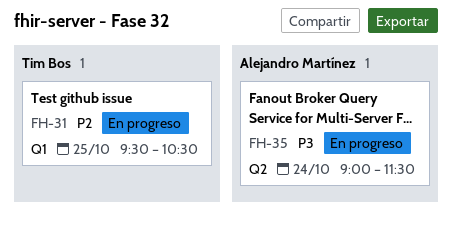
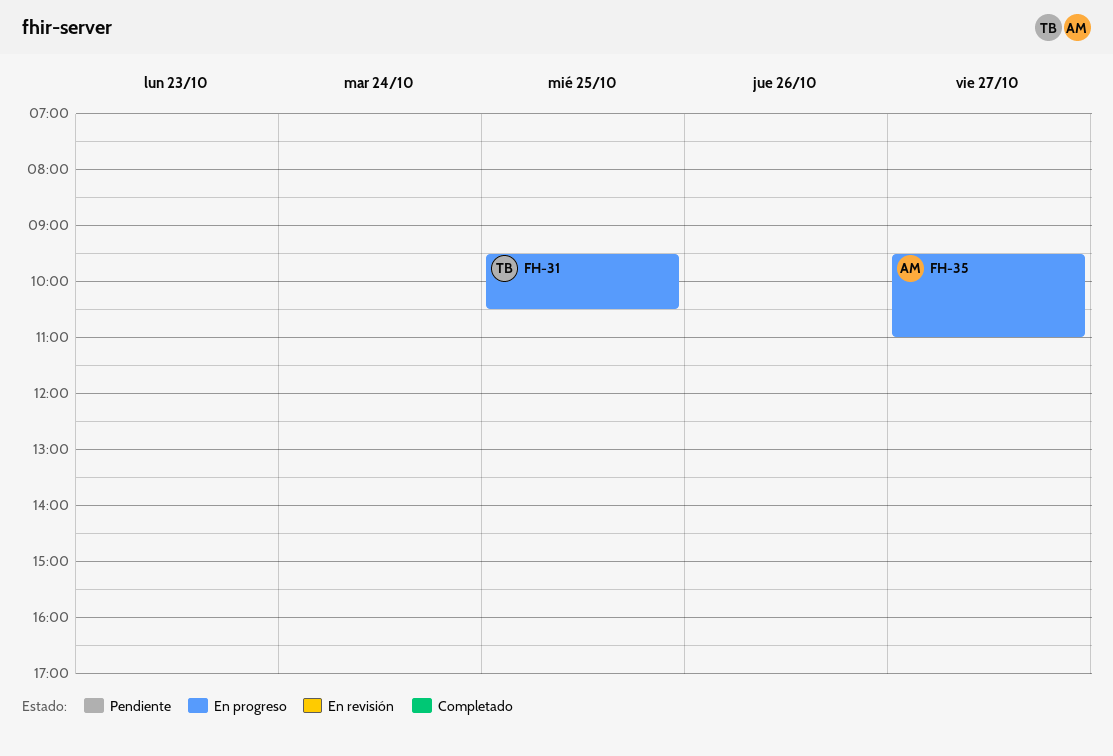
FH-35, day: Oct 24 -> Oct 27
FH-35, begins: 09:00 -> 09:30
FH-35, ends: 11:30 -> 11:00

